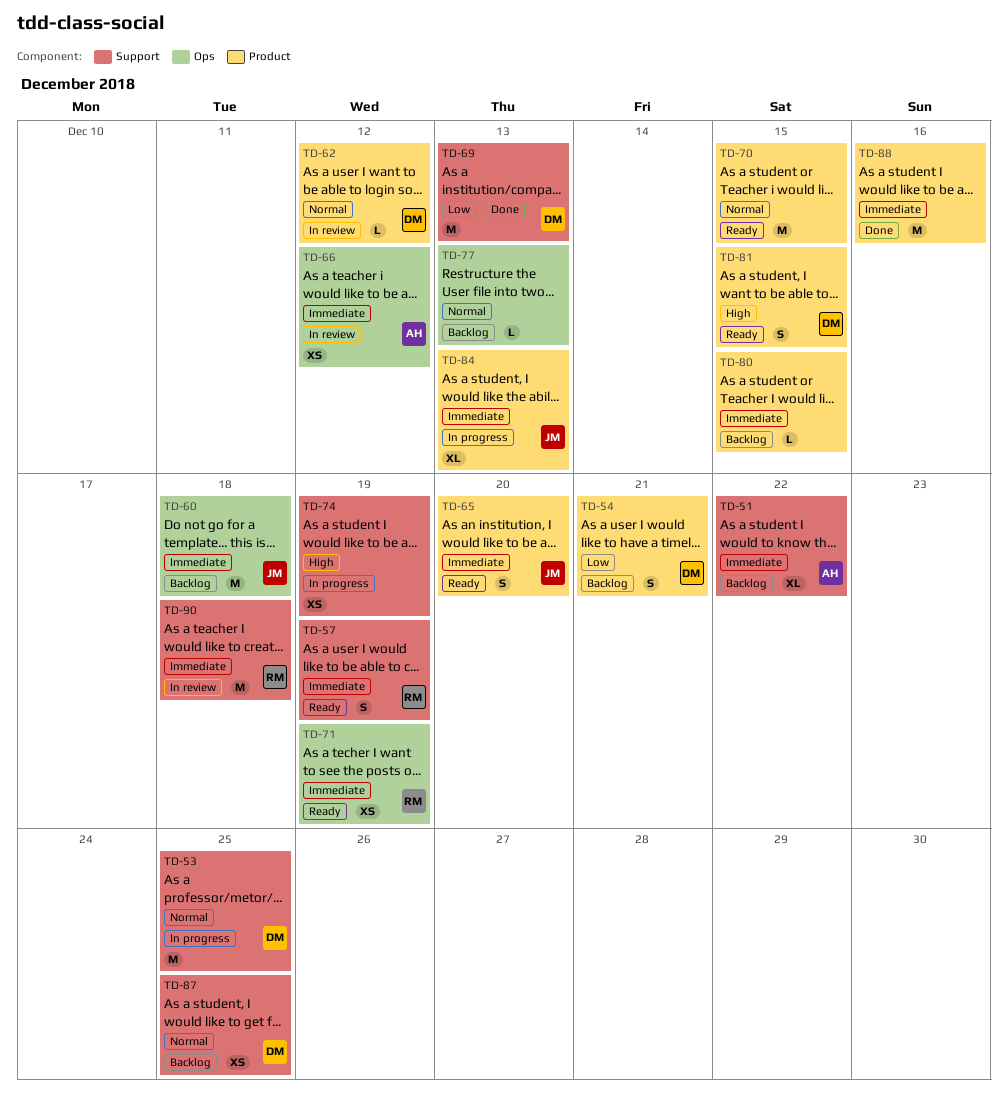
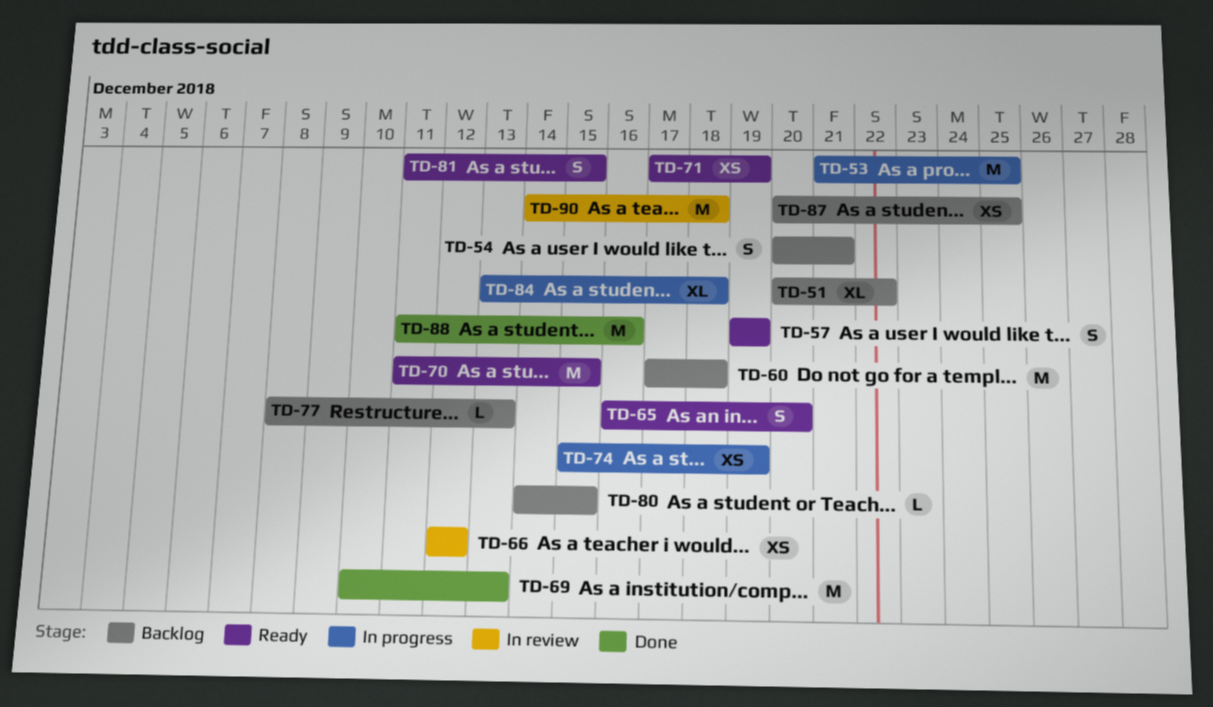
TD-62: present -> none
TD-84, due: Dec 13 -> Dec 18

